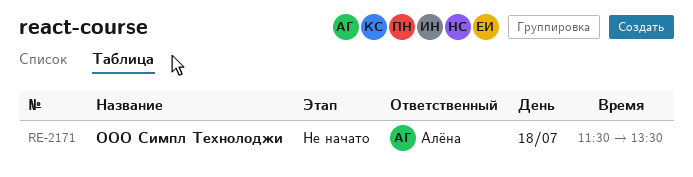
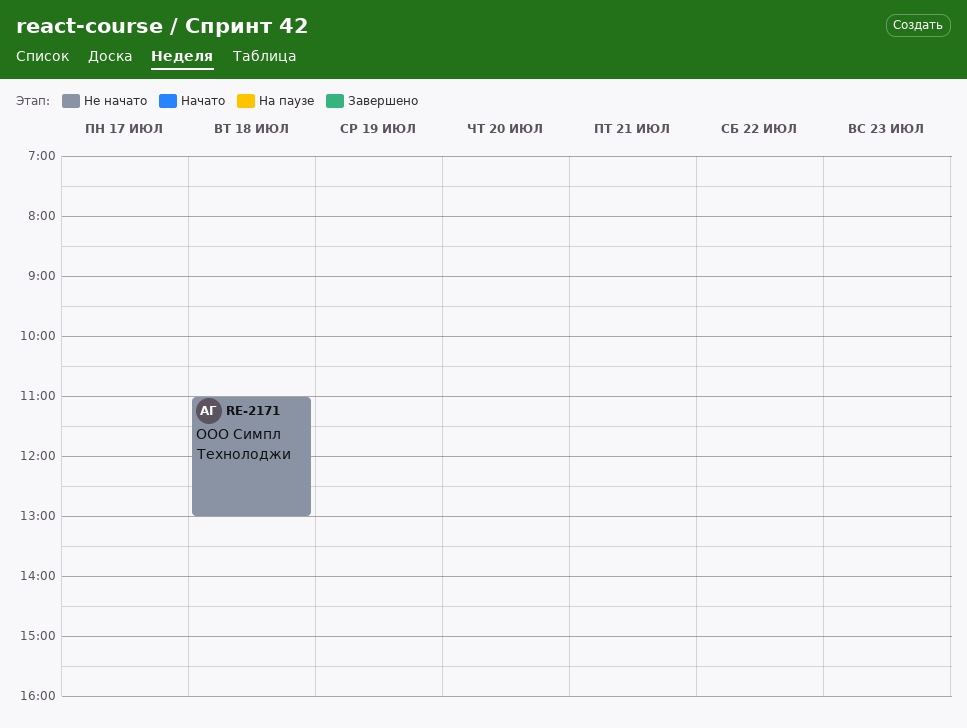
RE-2171, begins: 11:30 -> 11:00
RE-2171, ends: 13:30 -> 13:00

